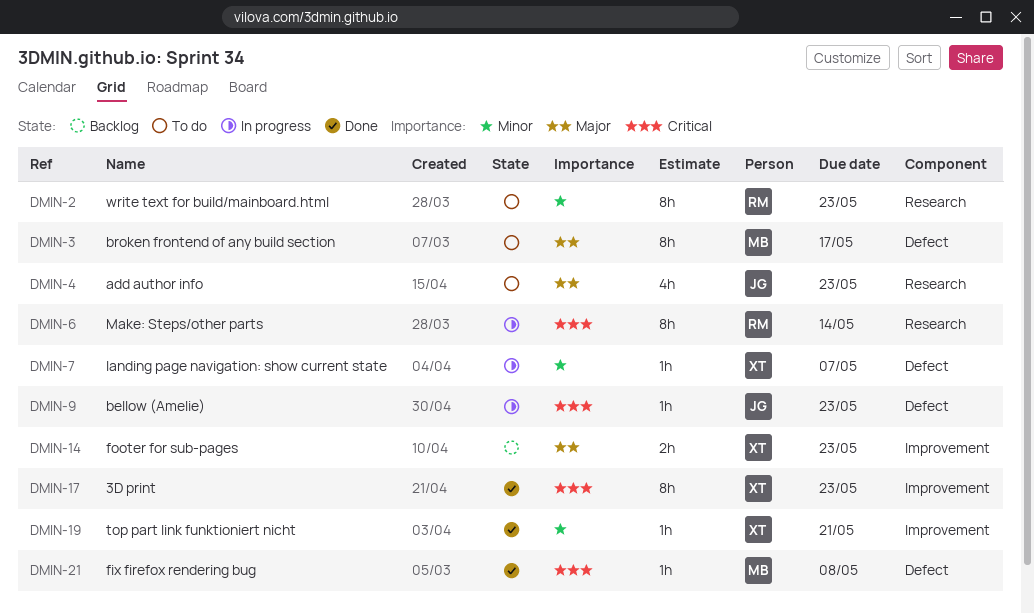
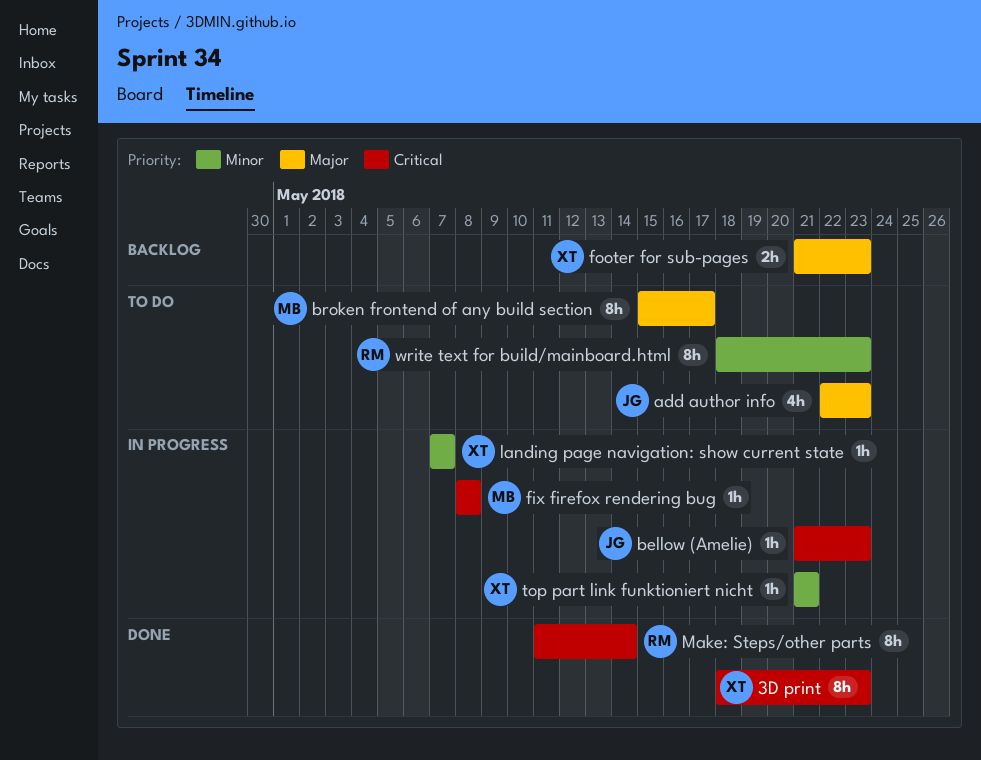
fix firefox rendering bug, status: Done -> In progress
Make: Steps/other parts, status: In progress -> Done
top part link funktioniert nicht, status: Done -> In progress

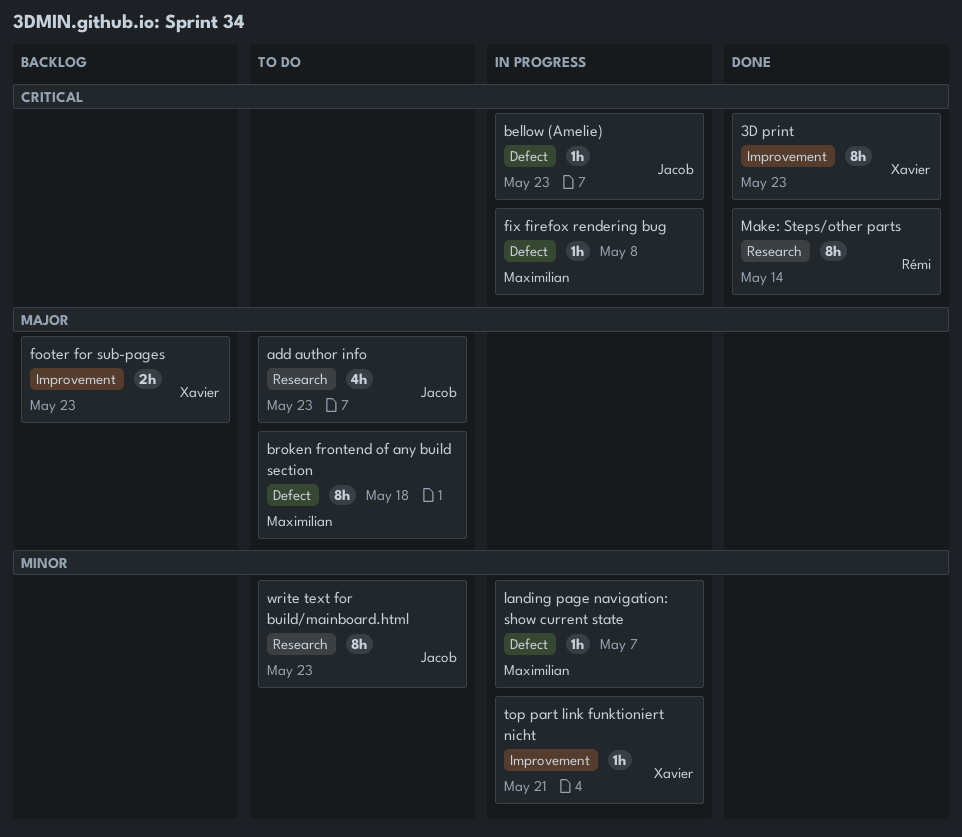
broken frontend of any build section, due: May 17 -> May 18
landing page navigation: show current state, owner: Xavier -> Maximilian
write text for build/mainboard.html, owner: Rémi -> Jacob

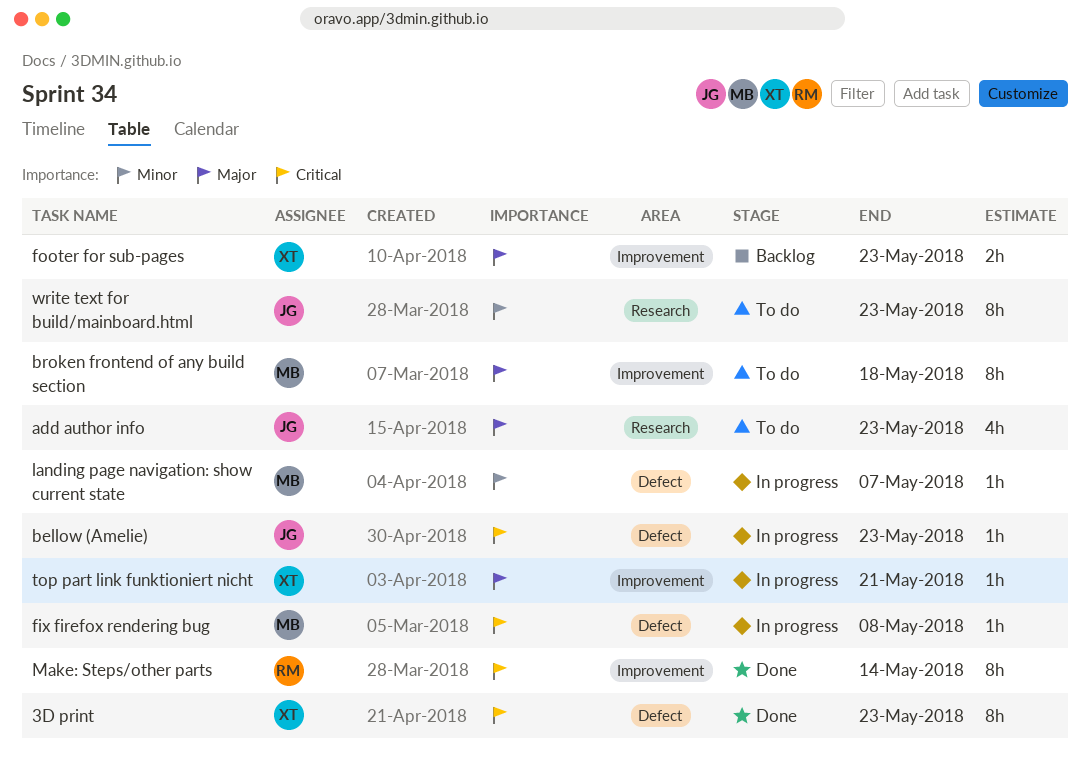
3D print, label: Improvement -> Defect
broken frontend of any build section, label: Defect -> Improvement
Make: Steps/other parts, label: Research -> Improvement
top part link funktioniert nicht, priority: Minor -> Major

